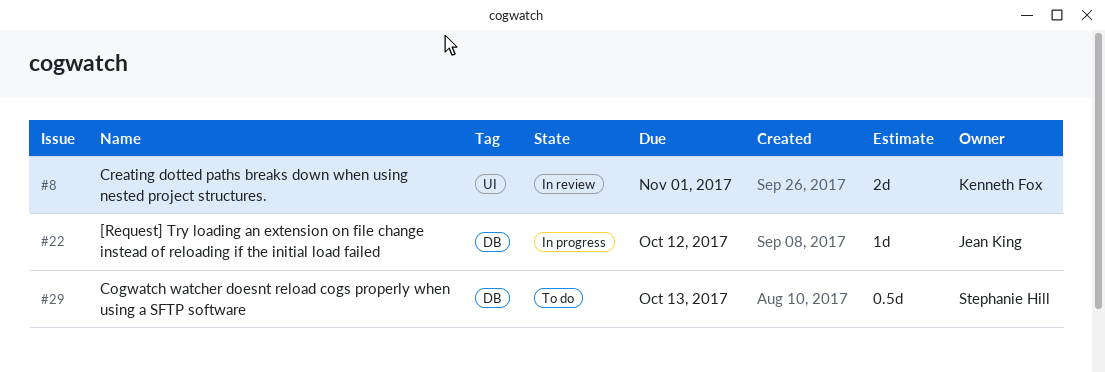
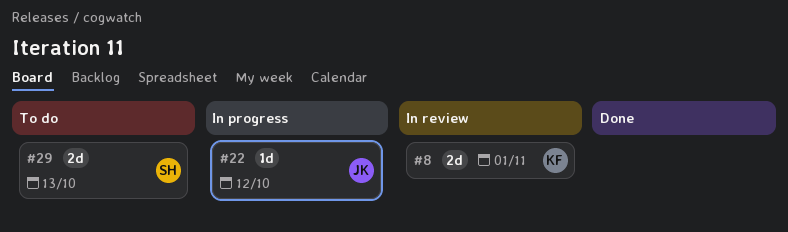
#29, estimate: 0.5d -> 2d

